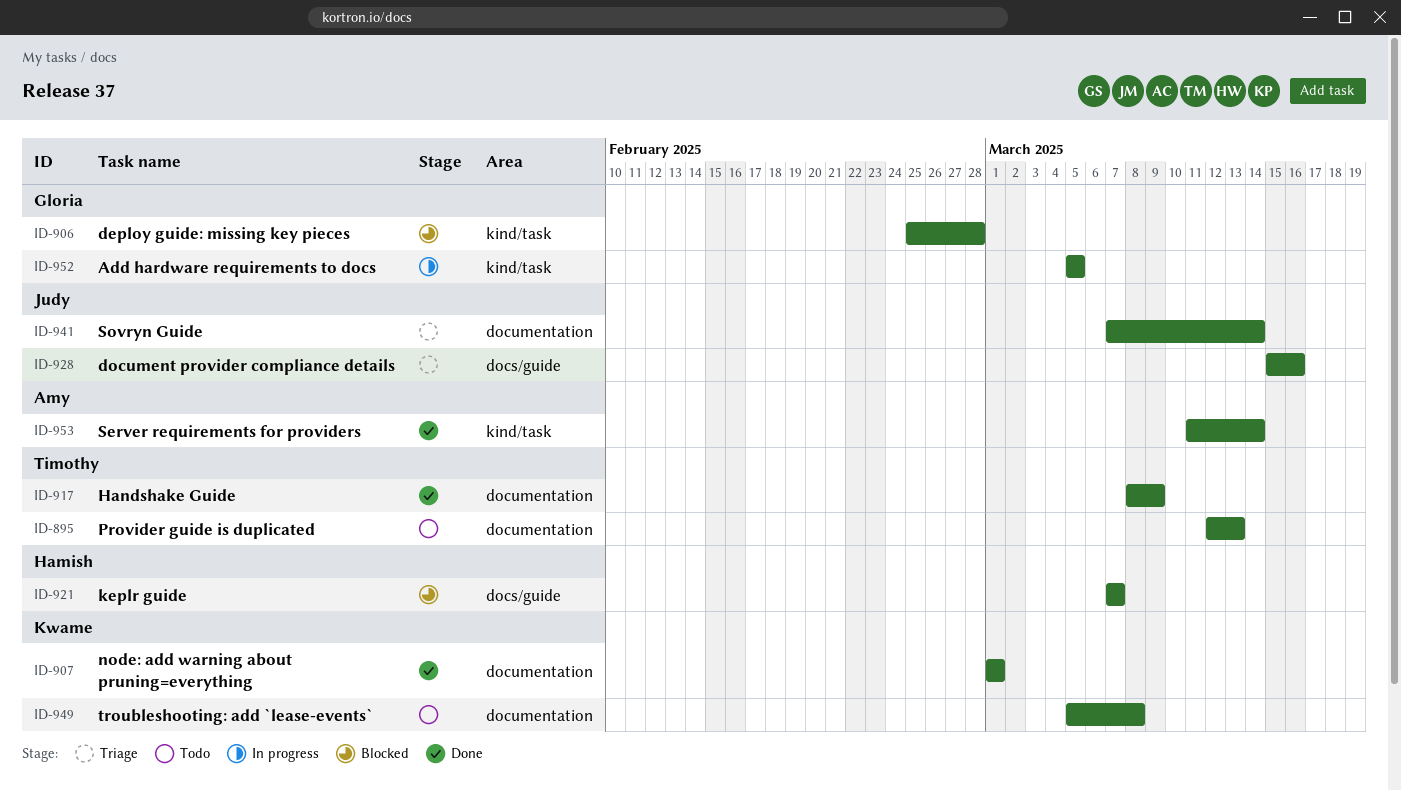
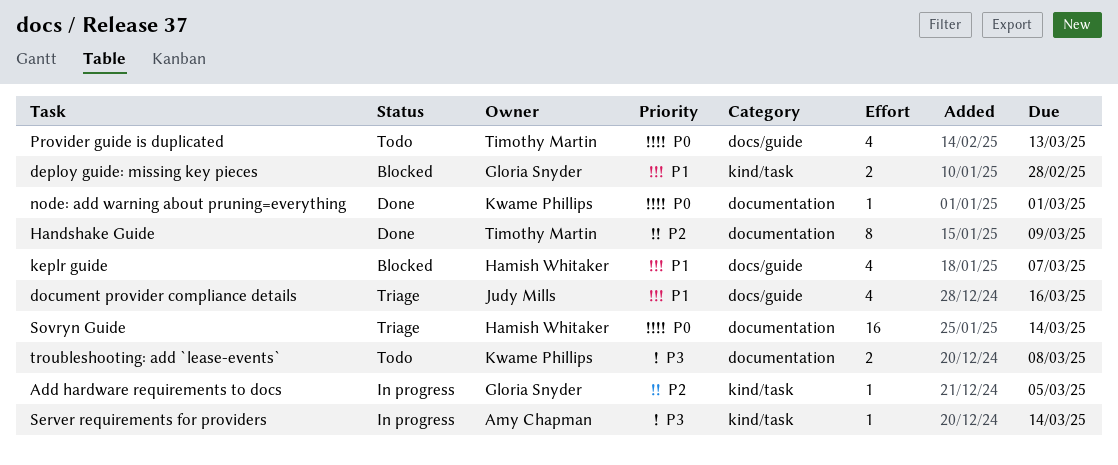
Provider guide is duplicated, label: documentation -> docs/guide
Server requirements for providers, status: Done -> In progress
Sovryn Guide, owner: Judy Mills -> Hamish Whitaker

